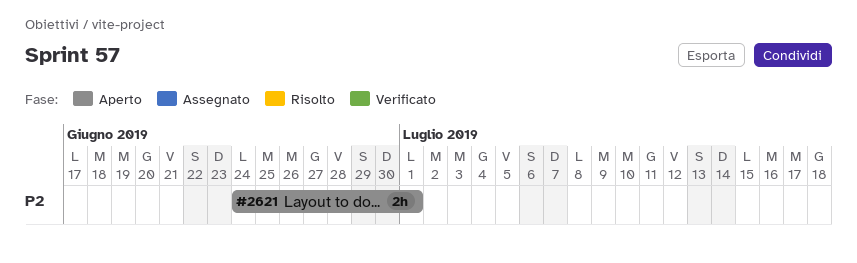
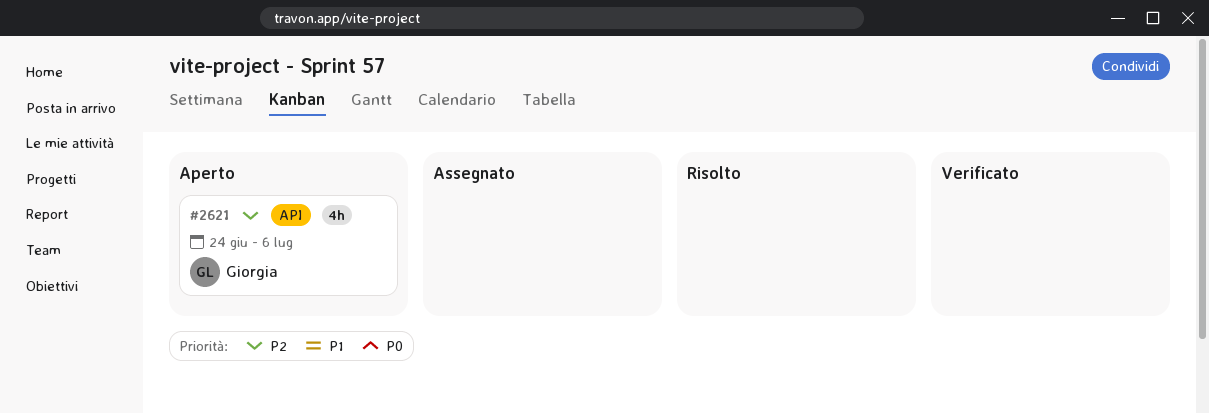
#2621, estimate: 2h -> 4h
#2621, due: Jul 1 -> Jul 6

